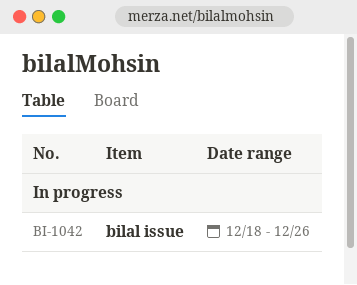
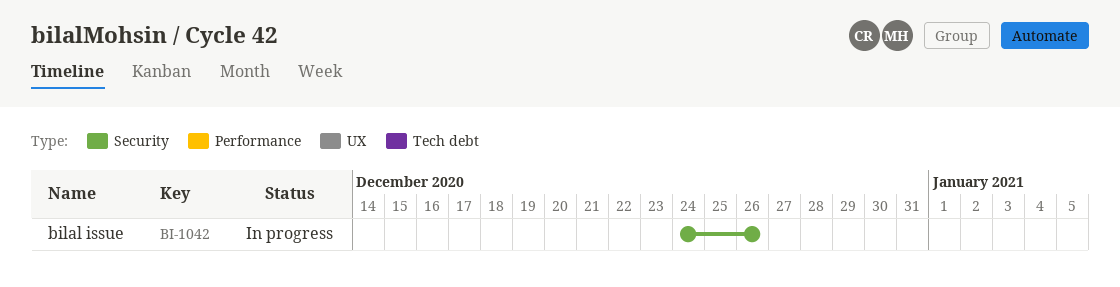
BI-1042, start: Dec 18 -> Dec 24

